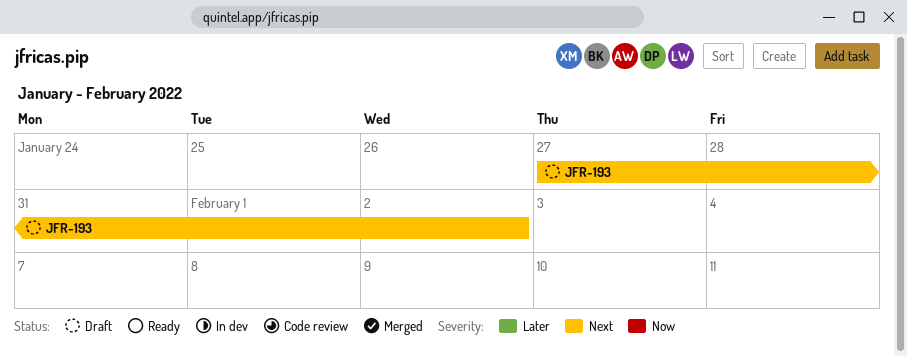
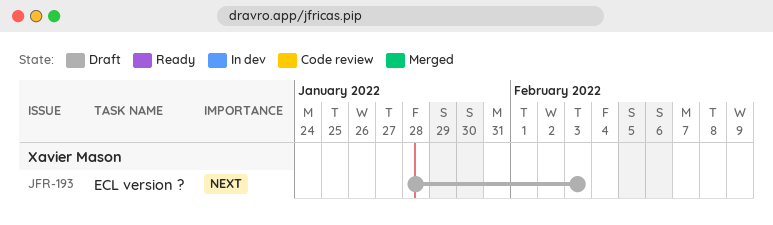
JFR-193, start: Jan 27 -> Jan 28
JFR-193, due: Feb 2 -> Feb 3

